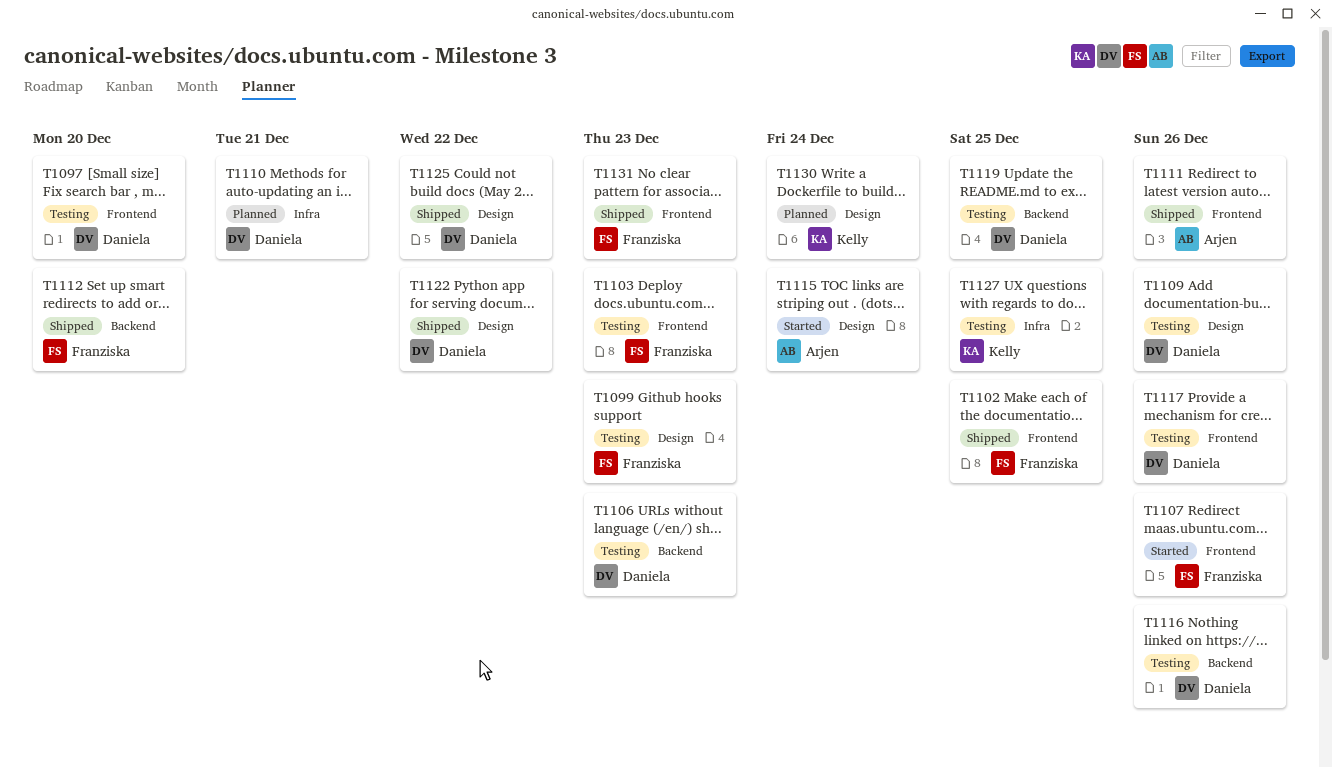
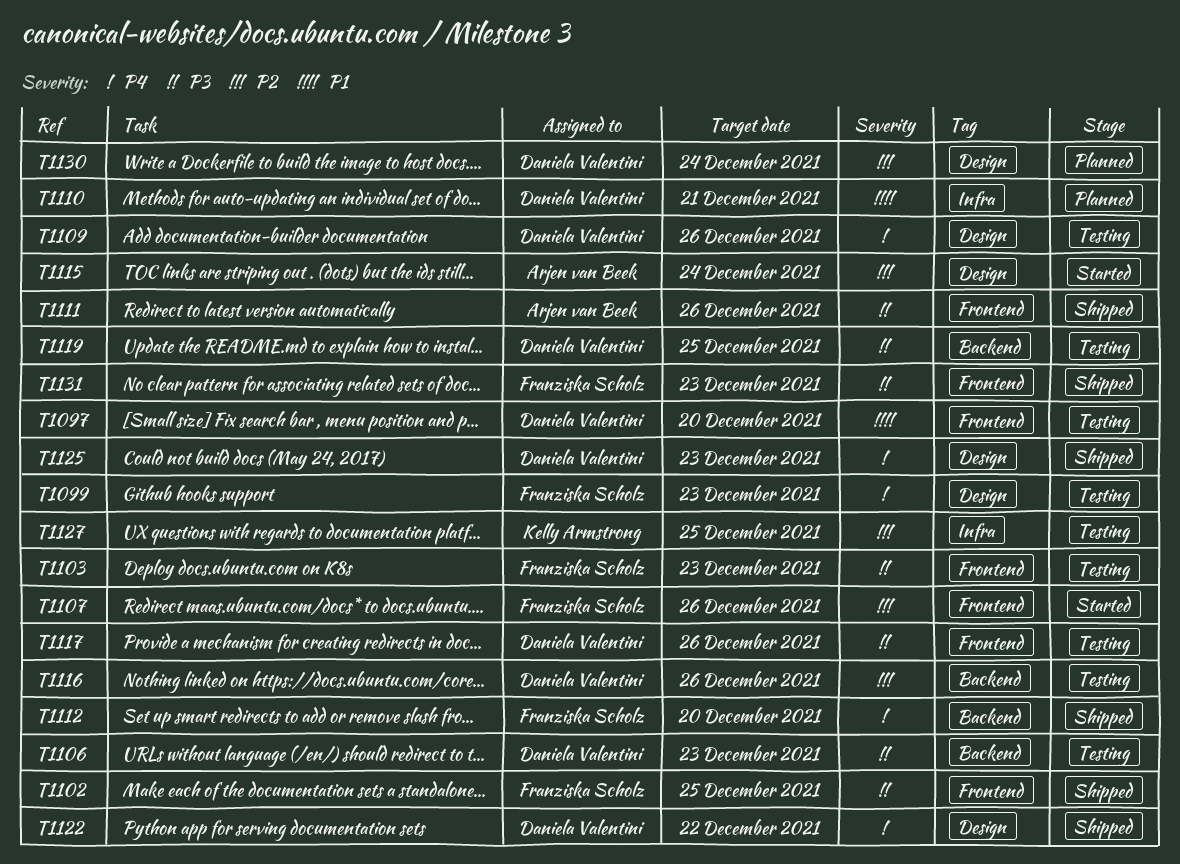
T1125, due: Dec 22 -> Dec 23
T1130, owner: Kelly Armstrong -> Daniela Valentini

